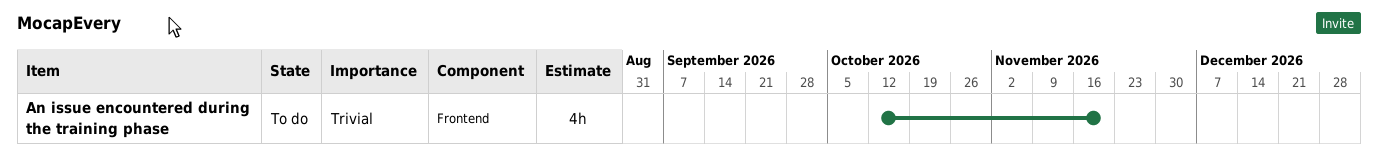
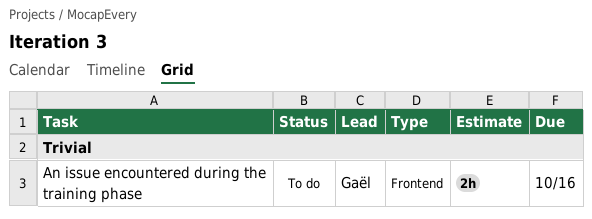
An issue encountered during the training phase, estimate: 4h -> 2h
An issue encountered during the training phase, due: Nov 20 -> Oct 16

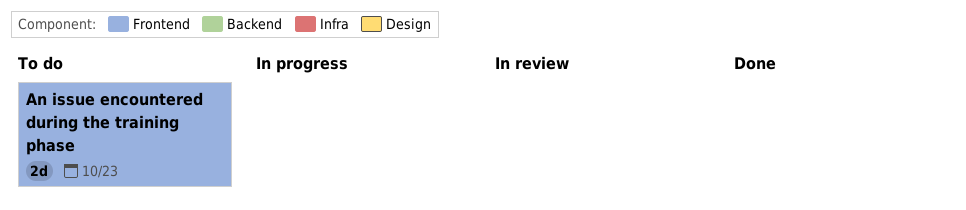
An issue encountered during the training phase, estimate: 2h -> 2d
An issue encountered during the training phase, due: Oct 16 -> Oct 23

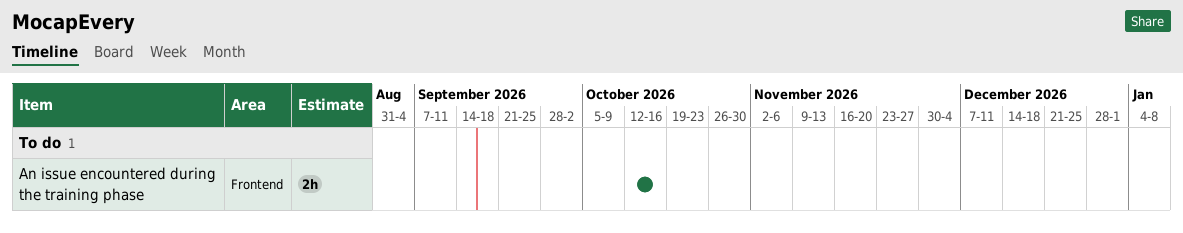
An issue encountered during the training phase, estimate: 2d -> 2h
An issue encountered during the training phase, due: Oct 23 -> Oct 16

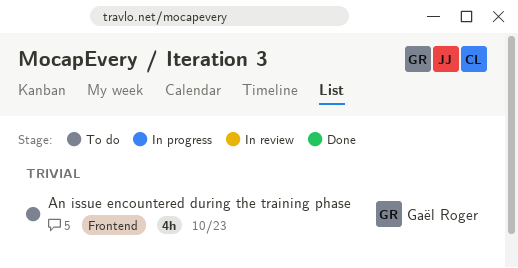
An issue encountered during the training phase, estimate: 2h -> 4h
An issue encountered during the training phase, due: Oct 16 -> Oct 23

